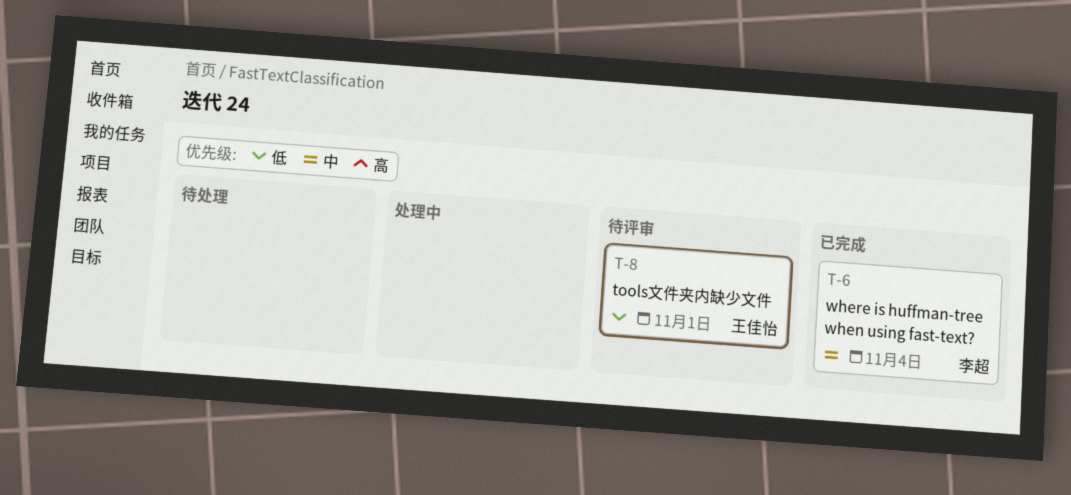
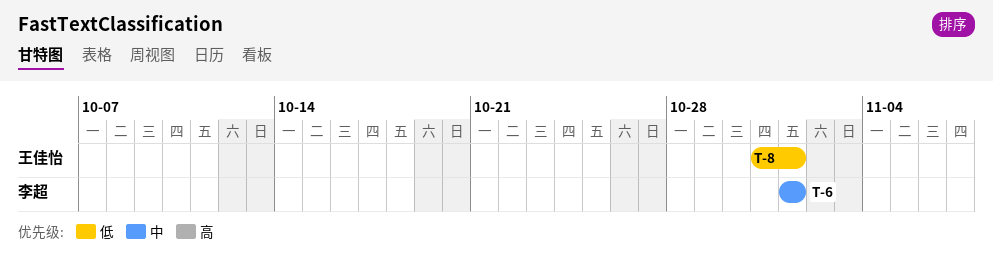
T-6, due: Nov 4 -> Nov 1

